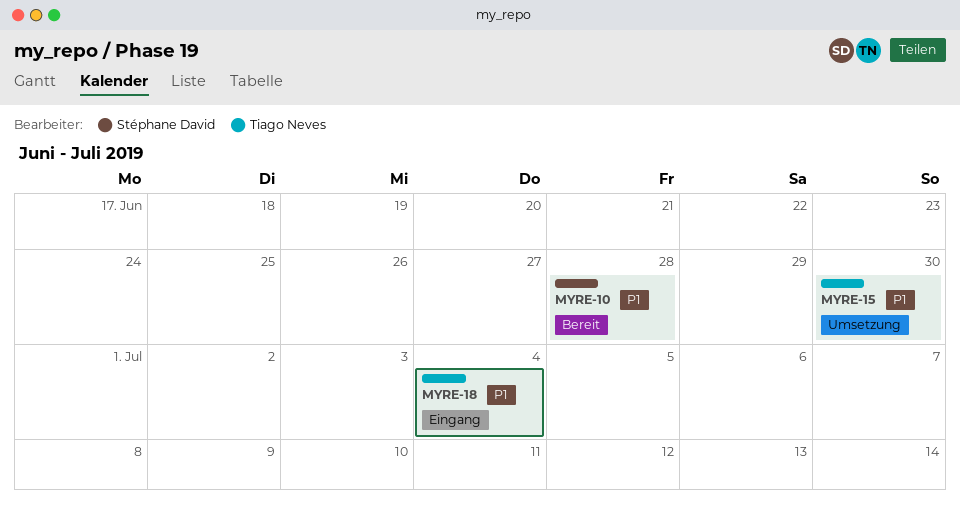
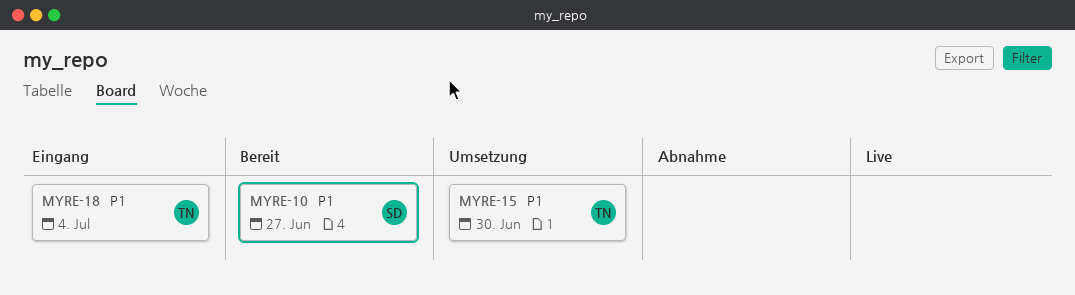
MYRE-10, due: Jun 28 -> Jun 27

